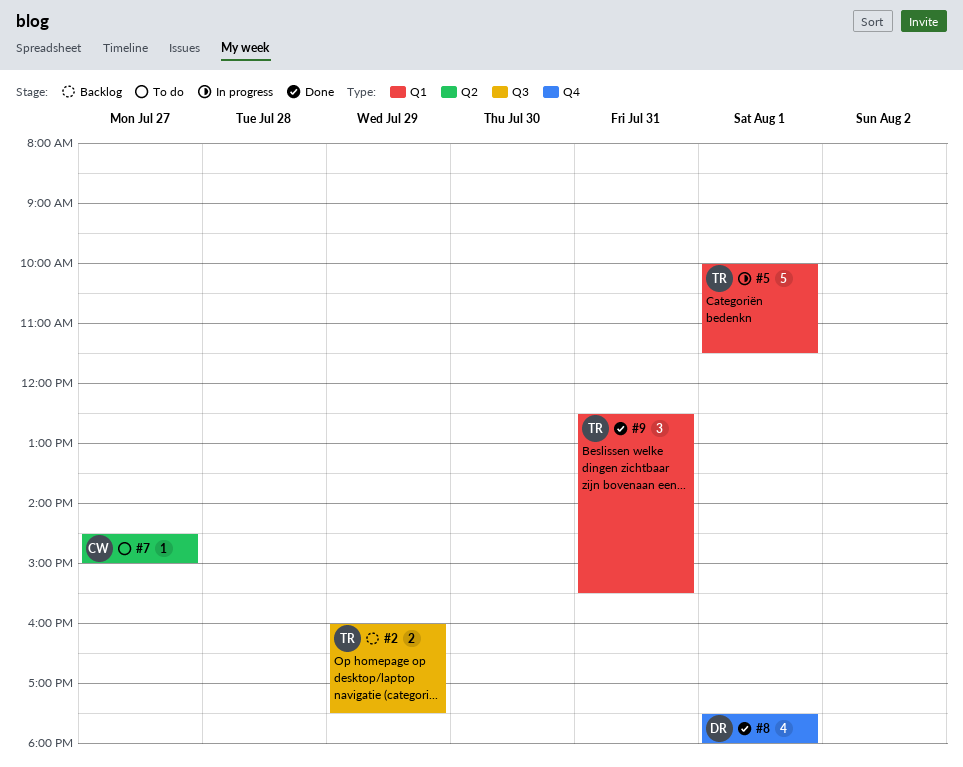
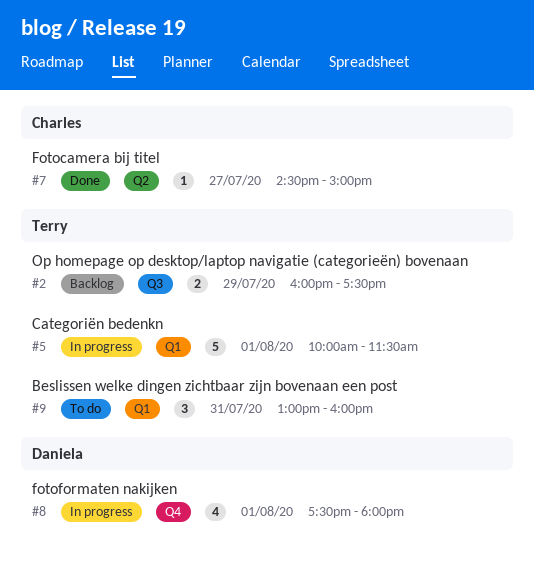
#7, status: To do -> Done
#8, status: Done -> In progress
#9, status: Done -> To do
#9, begins: 12:30 -> 13:00
#9, ends: 15:30 -> 16:00

